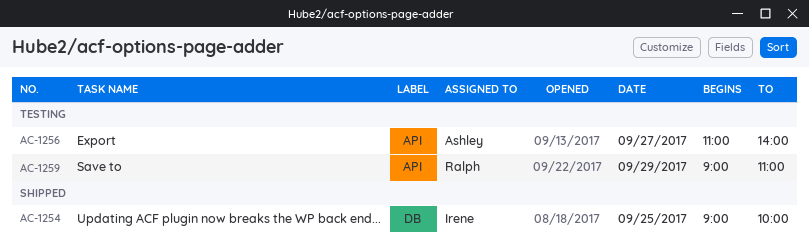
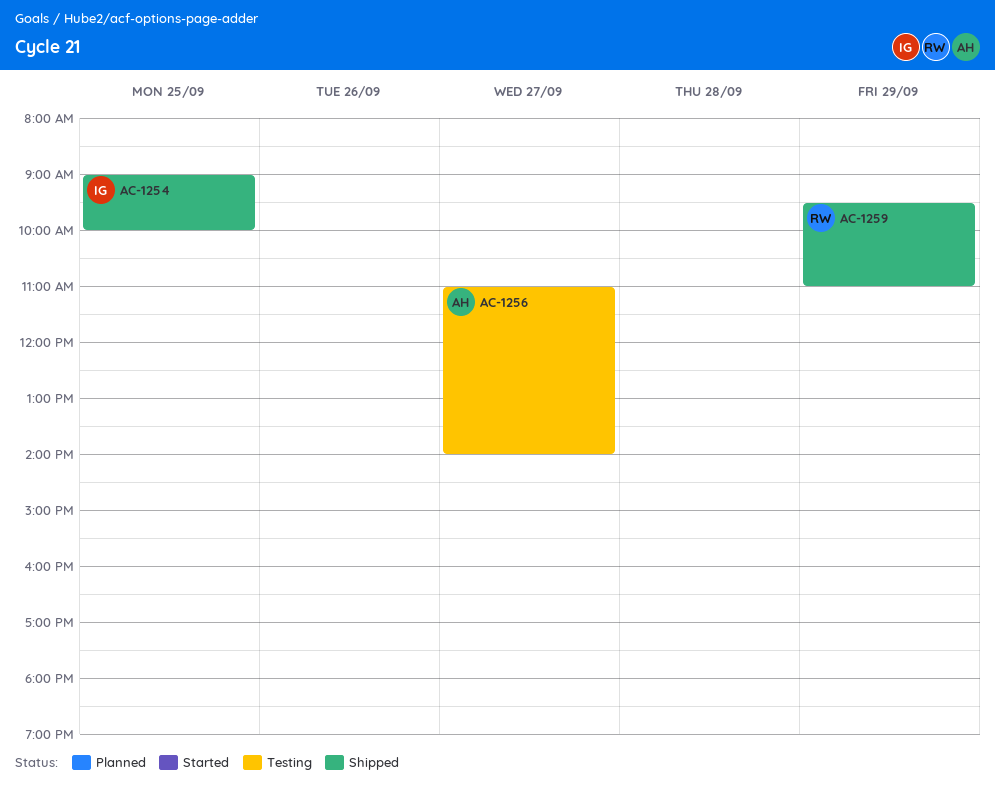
AC-1259, status: Testing -> Shipped
AC-1259, begins: 09:00 -> 09:30

